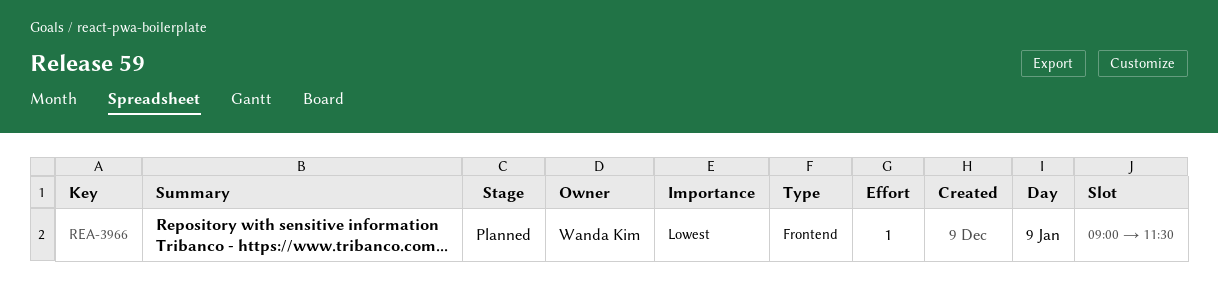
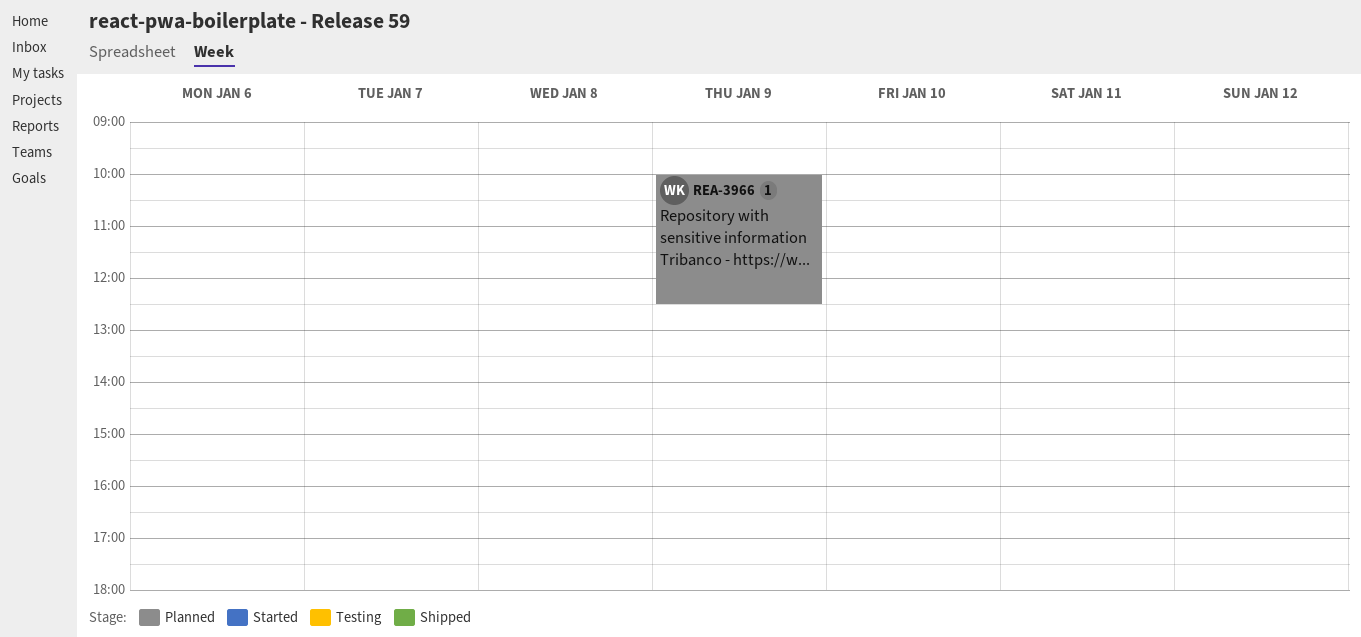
REA-3966, begins: 09:00 -> 10:00
REA-3966, ends: 11:30 -> 12:30

